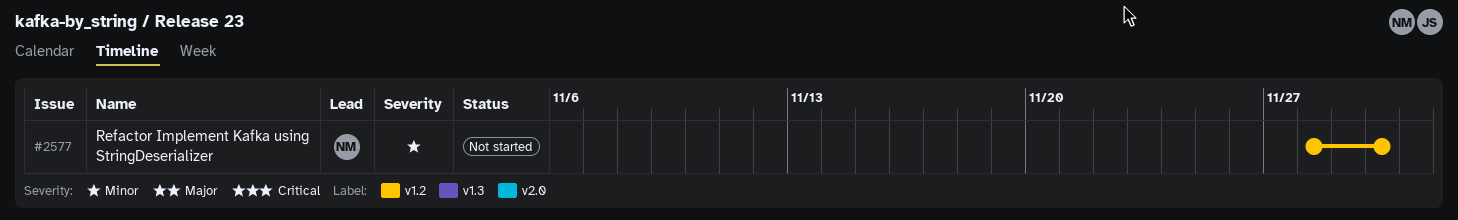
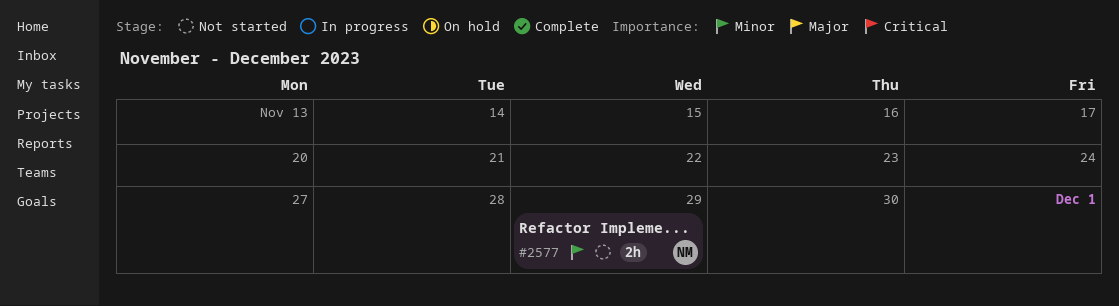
#2577, due: Nov 30 -> Nov 29

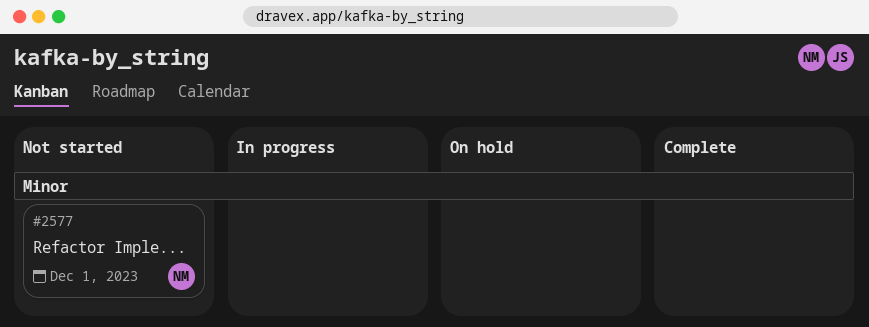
#2577, due: Nov 29 -> Dec 1

